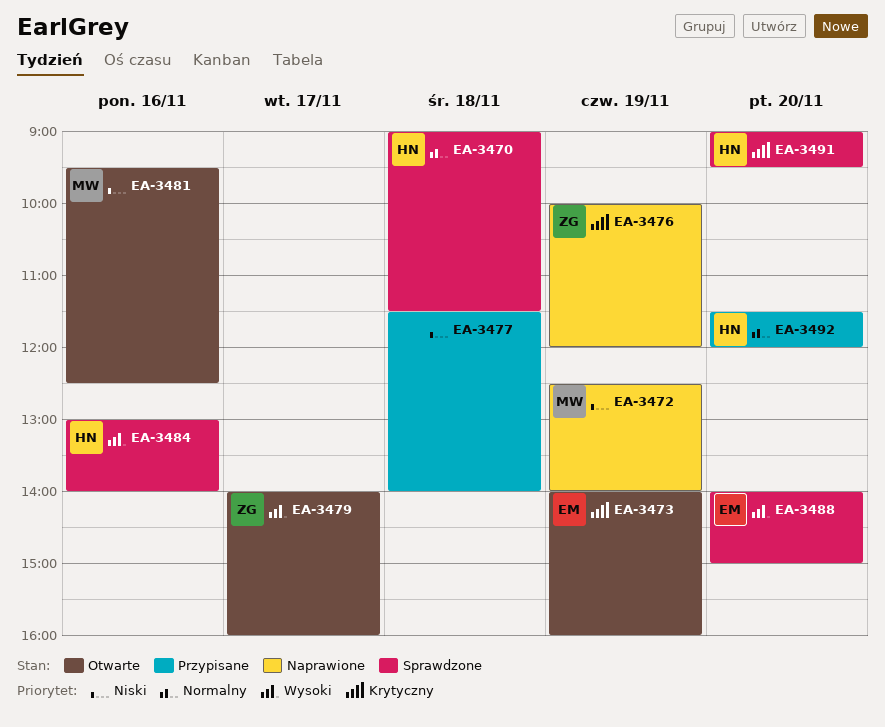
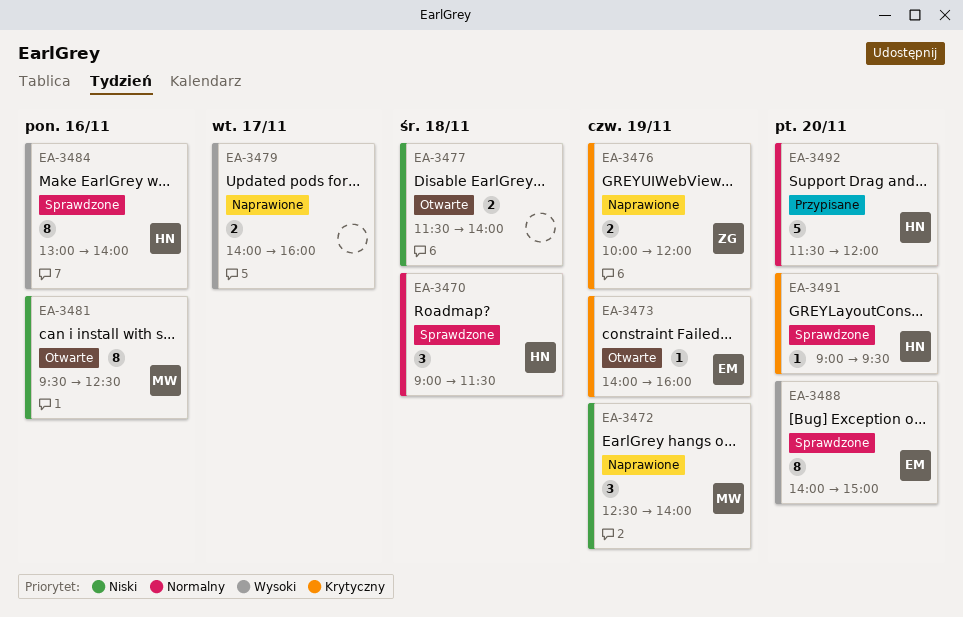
EA-3477, status: Przypisane -> Otwarte
EA-3479, status: Otwarte -> Naprawione
EA-3479, owner: ZG -> none

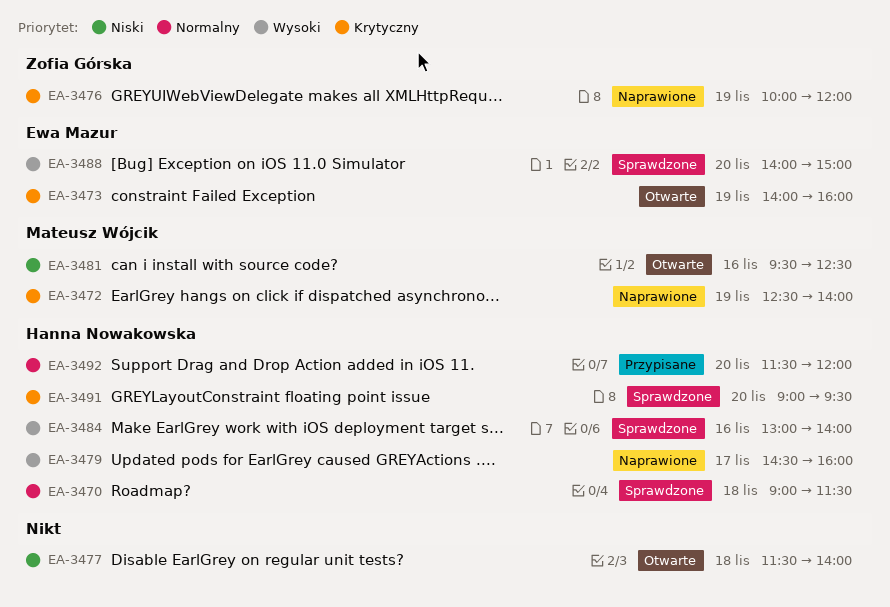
EA-3472, priority: Niski -> Krytyczny
EA-3479, owner: none -> Hanna Nowakowska
EA-3479, begins: 14:00 -> 14:30

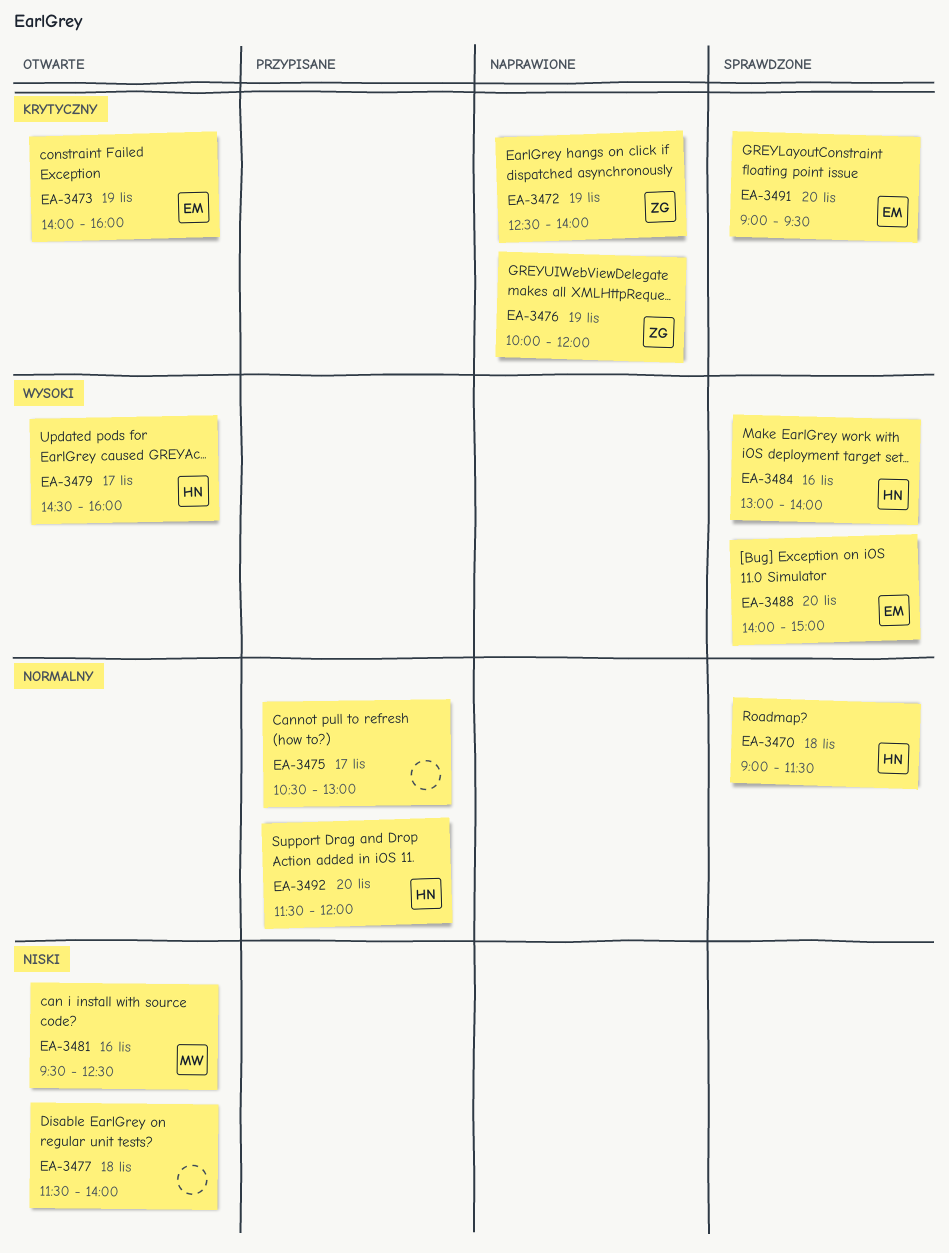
EA-3472, owner: Mateusz Wójcik -> Zofia Górska
EA-3475: none -> present
EA-3479, status: Naprawione -> Otwarte
EA-3491, owner: Hanna Nowakowska -> Ewa Mazur

